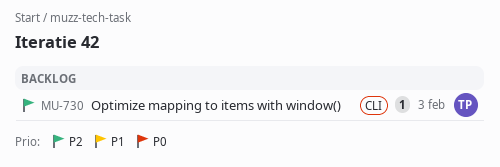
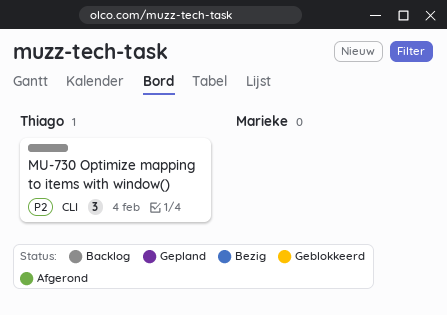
MU-730, estimate: 1 -> 3
MU-730, due: Feb 3 -> Feb 4

